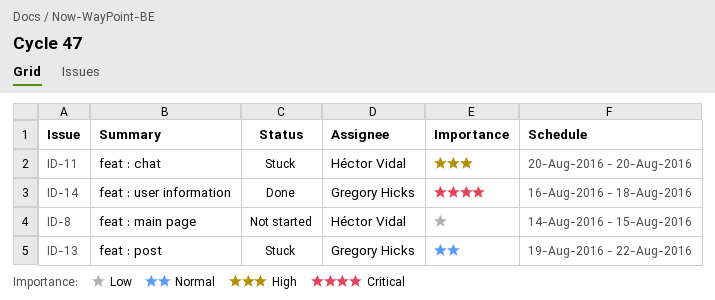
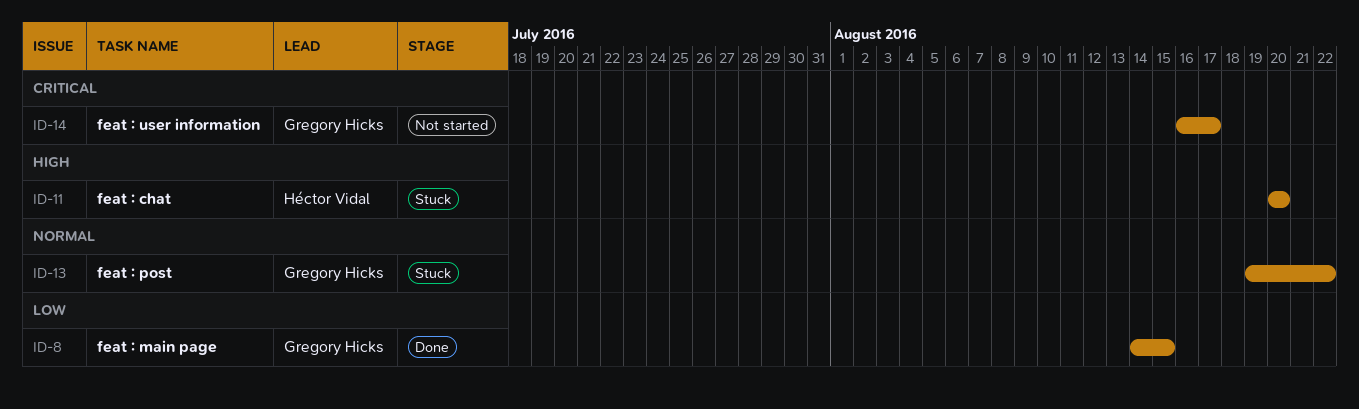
ID-8, status: Not started -> Done
ID-8, owner: Héctor Vidal -> Gregory Hicks
ID-14, status: Done -> Not started
ID-14, due: Aug 18 -> Aug 17

